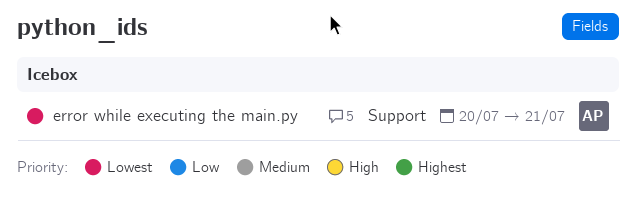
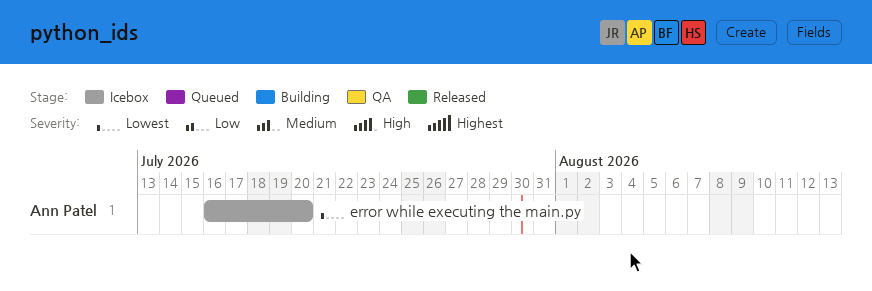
error while executing the main.py, start: Jul 20 -> Jul 16
error while executing the main.py, due: Jul 21 -> Jul 20

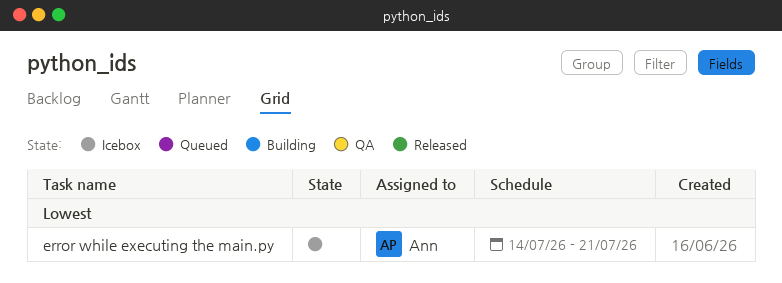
error while executing the main.py, start: Jul 16 -> Jul 14
error while executing the main.py, due: Jul 20 -> Jul 21

